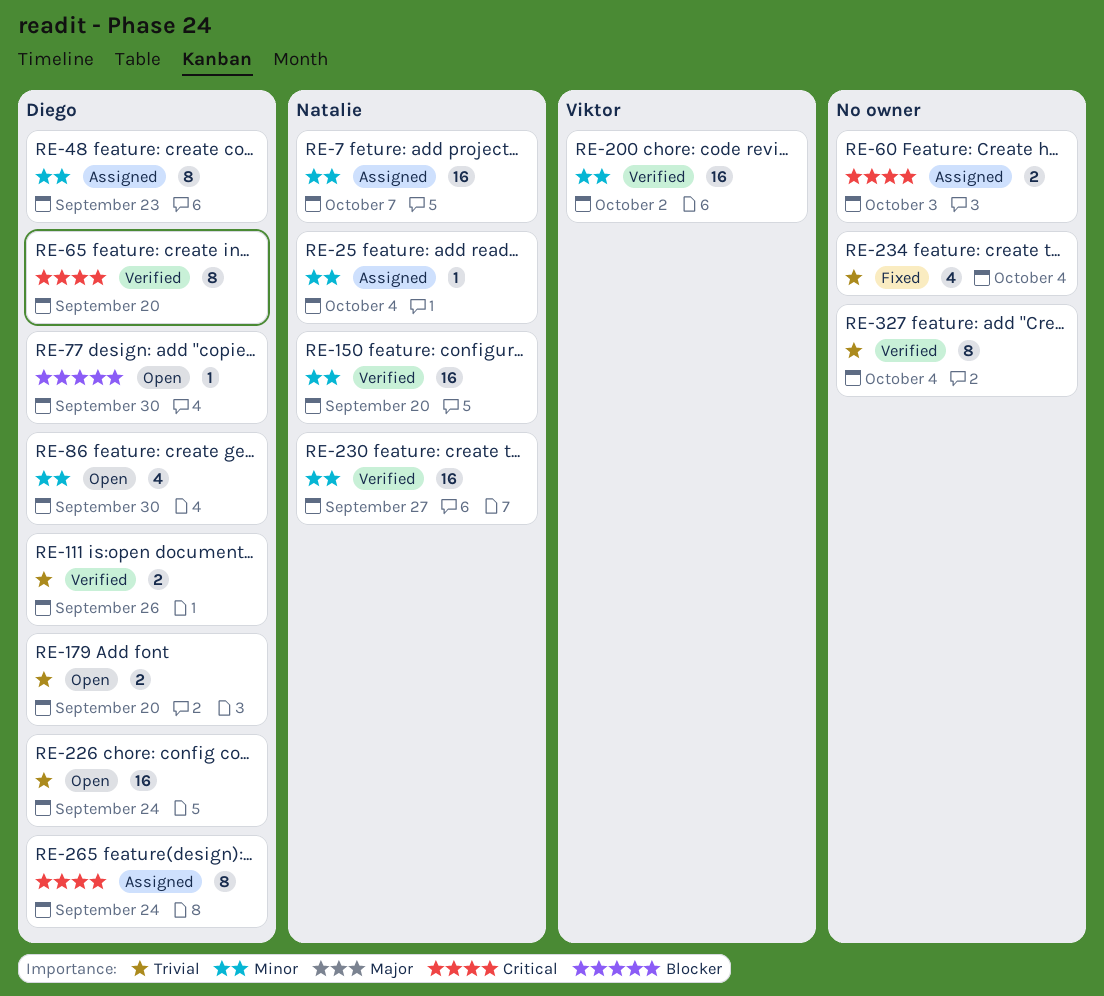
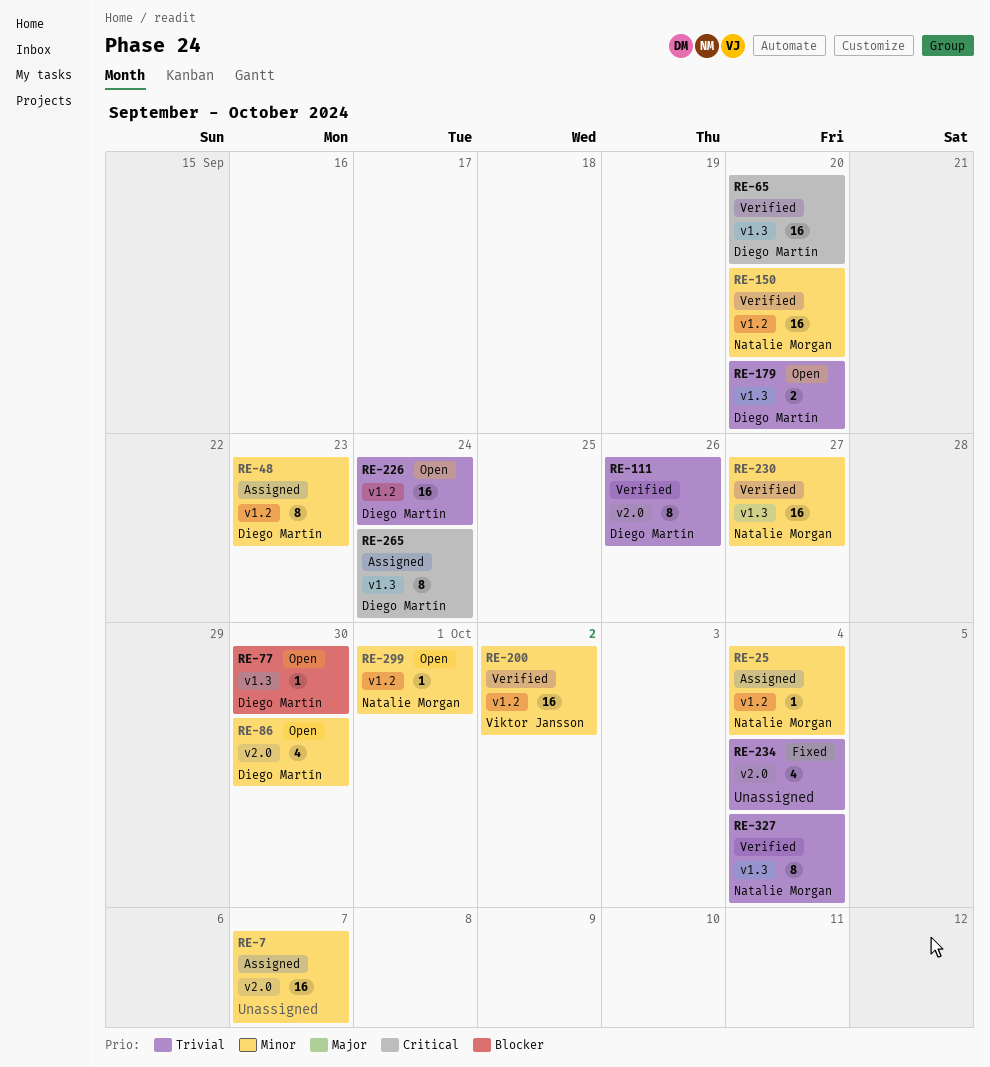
RE-7, owner: Natalie Morgan -> none
RE-60: present -> none
RE-65, estimate: 8 -> 16
RE-111, estimate: 2 -> 8
RE-299: none -> present
RE-327, owner: none -> Natalie Morgan

